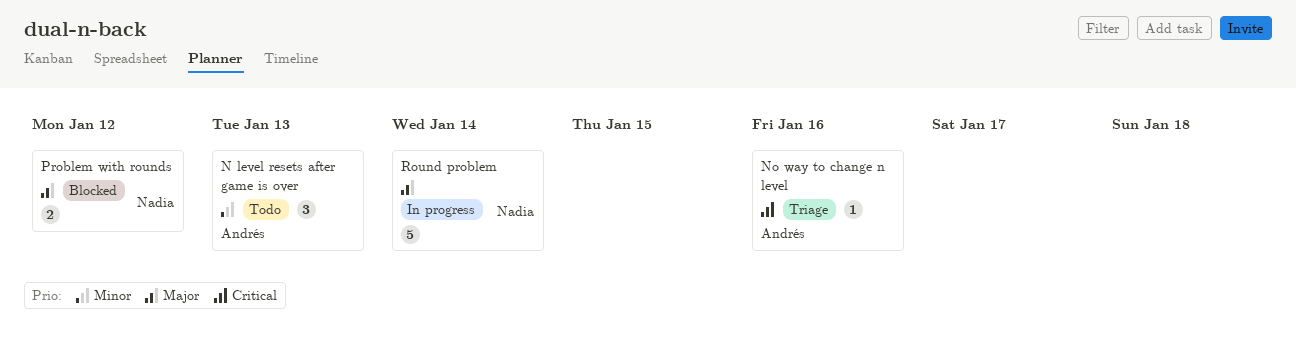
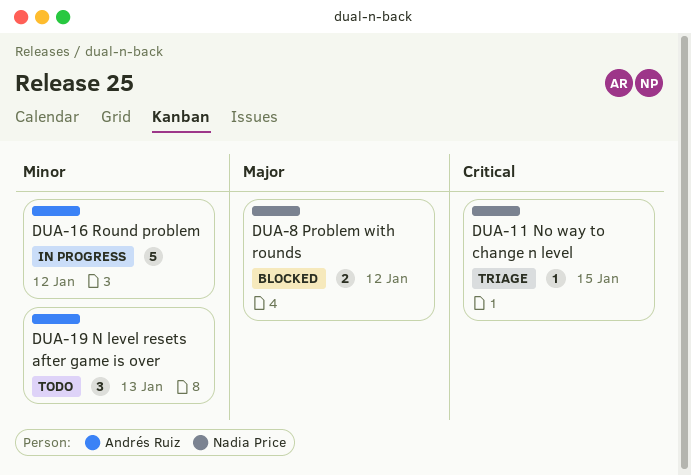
No way to change n level, owner: Andrés Ruiz -> Nadia Price
No way to change n level, due: Jan 16 -> Jan 15
Round problem, owner: Nadia Price -> Andrés Ruiz
Round problem, priority: Major -> Minor
Round problem, due: Jan 14 -> Jan 12

